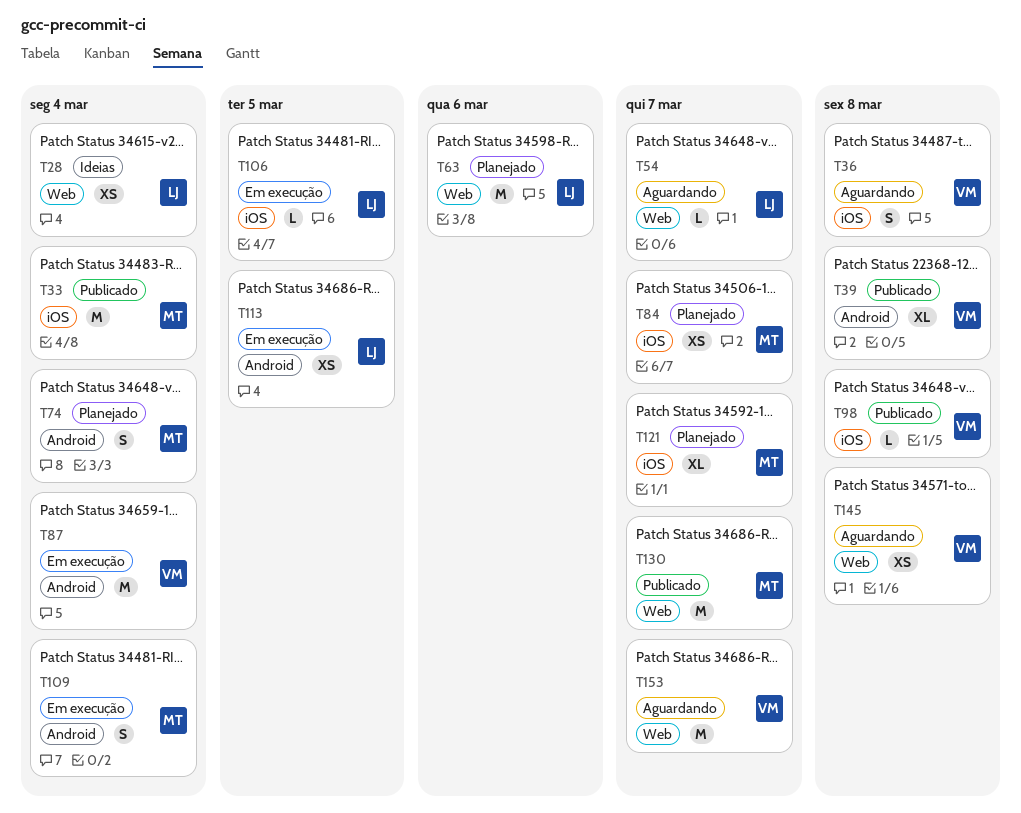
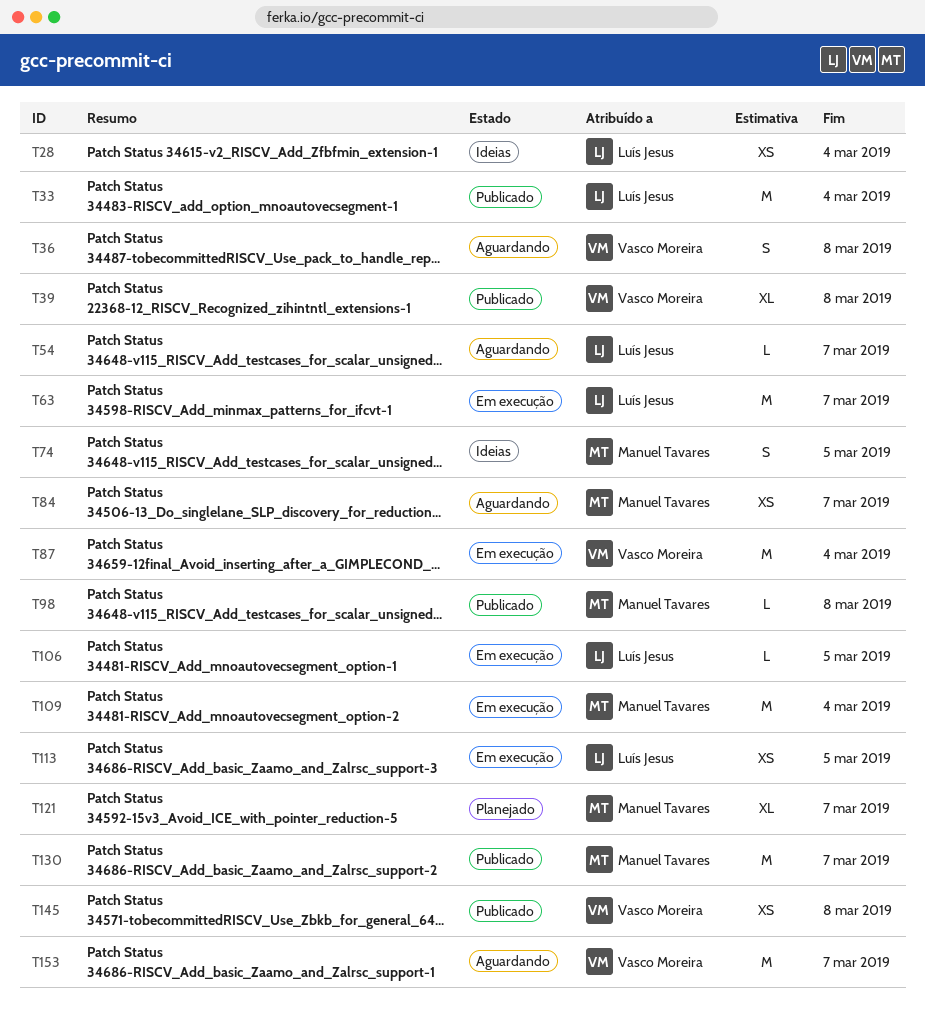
T33, owner: Manuel Tavares -> Luís Jesus
T63, status: Planejado -> Em execução
T63, due: Mar 6 -> Mar 7
T74, status: Planejado -> Ideias
T74, due: Mar 4 -> Mar 5
T84, status: Planejado -> Aguardando
T98, owner: Vasco Moreira -> Manuel Tavares
T109, estimate: S -> M
T145, status: Aguardando -> Publicado

